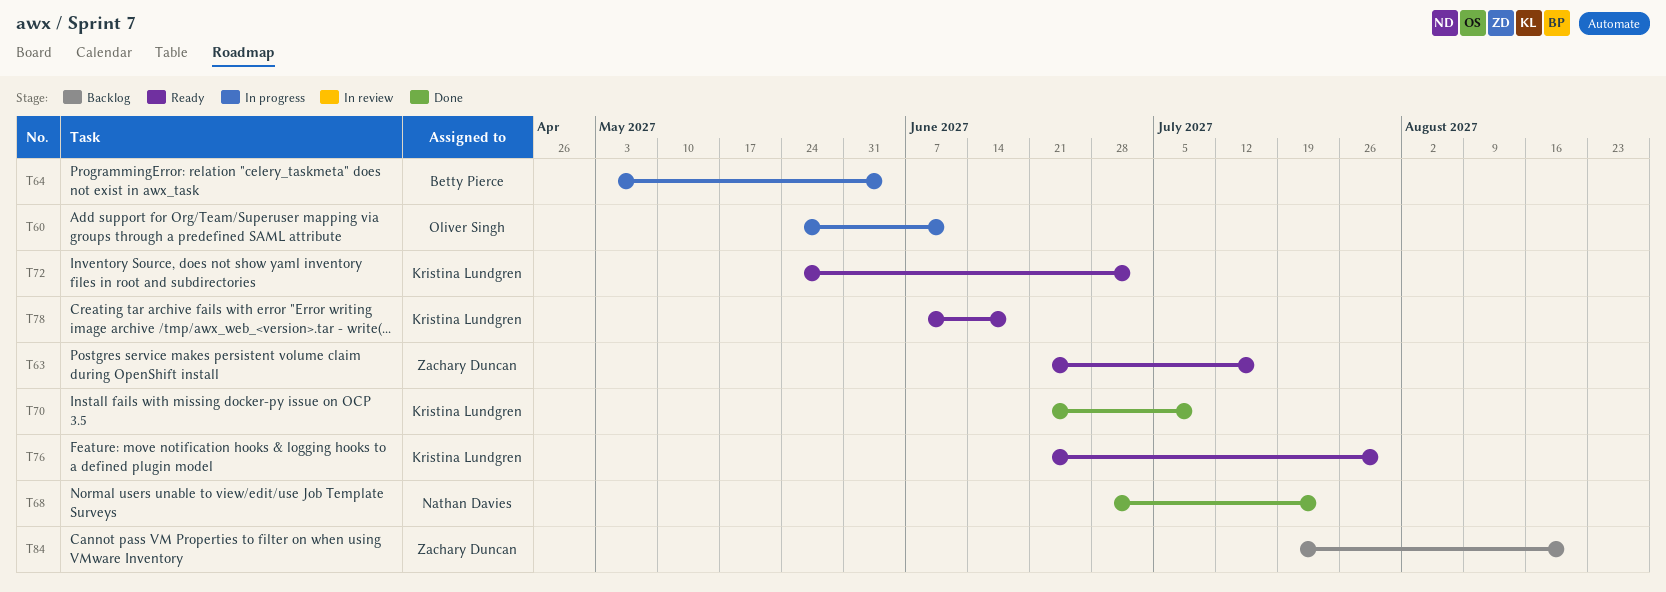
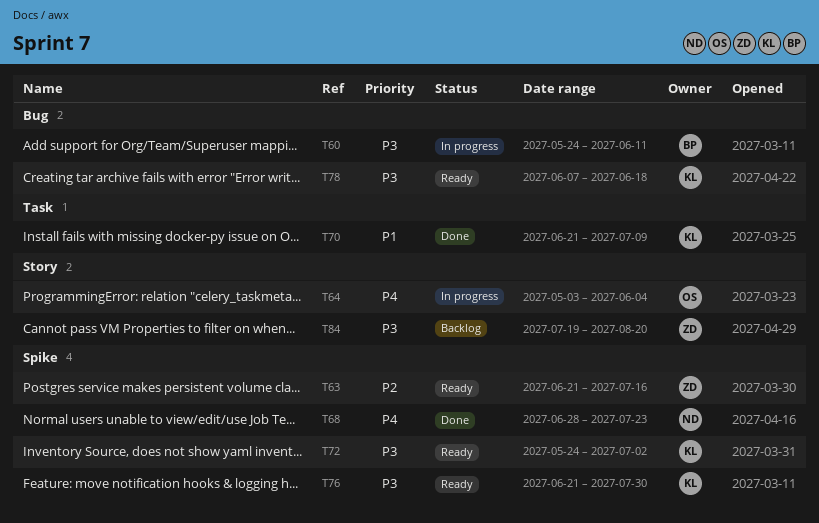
T60, owner: Oliver Singh -> Betty Pierce
T64, owner: Betty Pierce -> Oliver Singh

